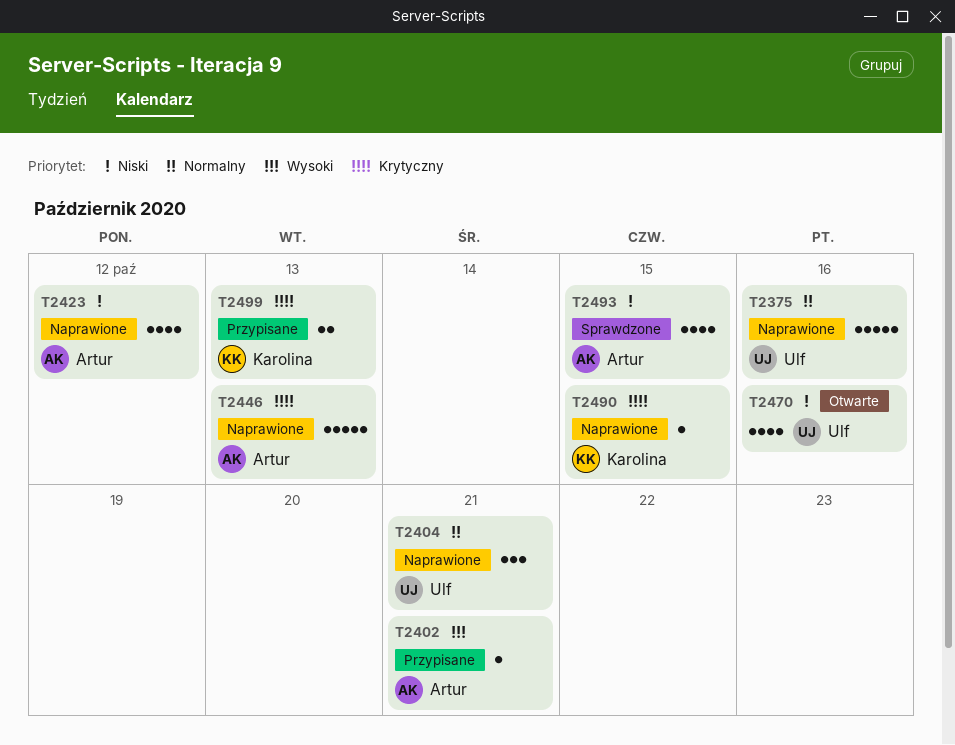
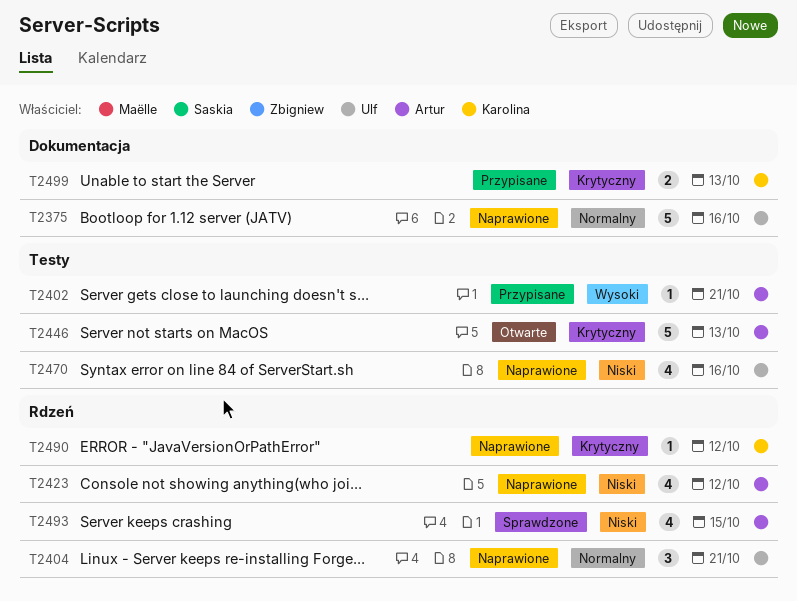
T2446, status: Naprawione -> Otwarte
T2470, status: Otwarte -> Naprawione
T2490, due: Oct 15 -> Oct 12

